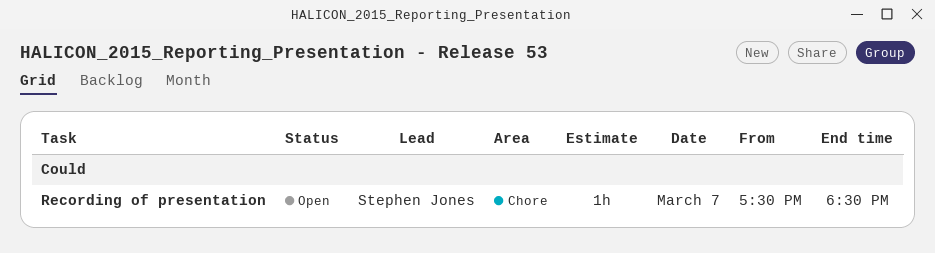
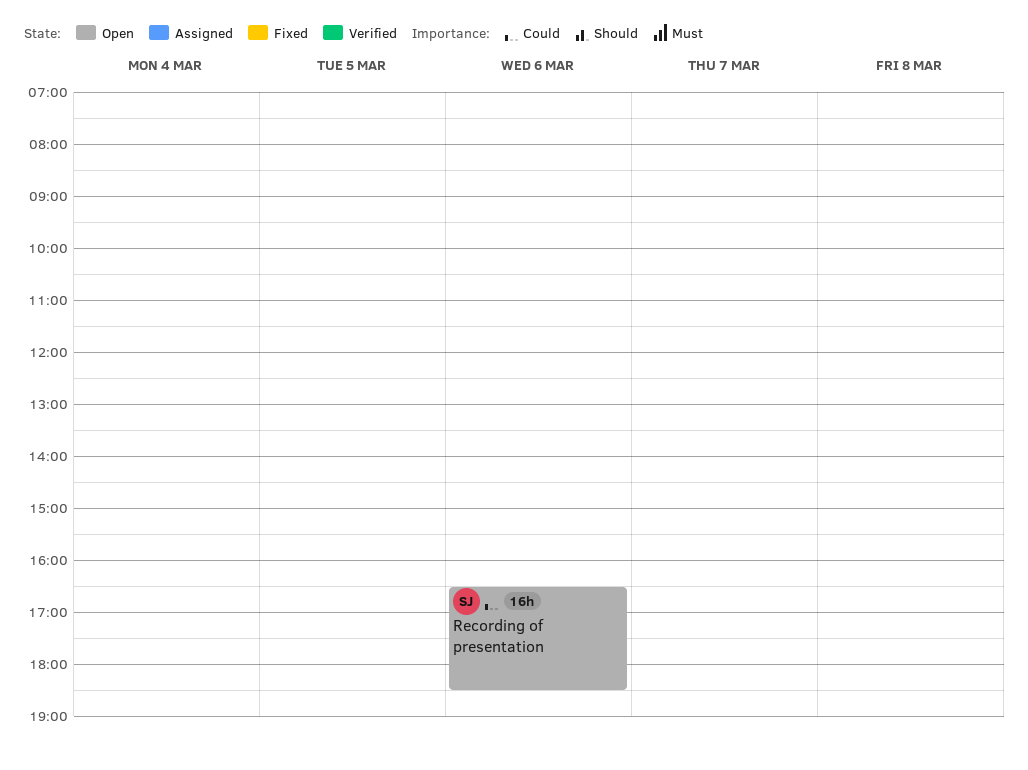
Recording of presentation, estimate: 1h -> 16h
Recording of presentation, day: Mar 7 -> Mar 6
Recording of presentation, begins: 17:30 -> 16:30

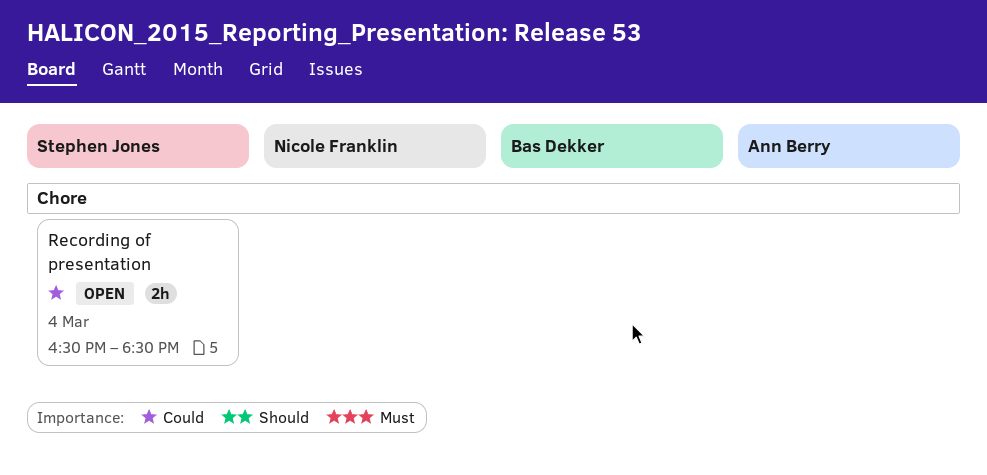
Recording of presentation, estimate: 16h -> 2h
Recording of presentation, day: Mar 6 -> Mar 4

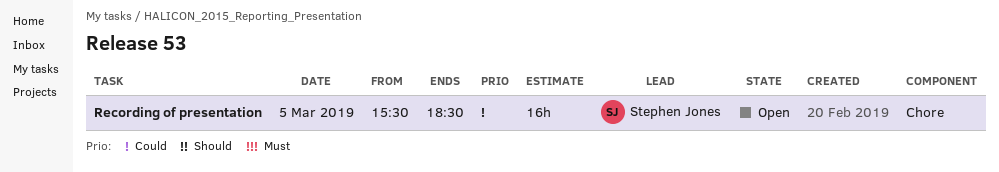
Recording of presentation, estimate: 2h -> 16h
Recording of presentation, day: Mar 4 -> Mar 5
Recording of presentation, begins: 16:30 -> 15:30

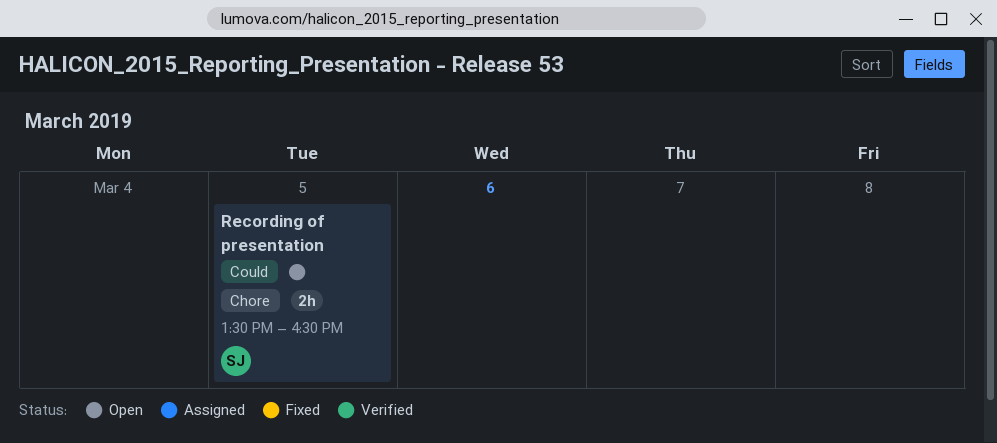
Recording of presentation, estimate: 16h -> 2h
Recording of presentation, begins: 15:30 -> 13:30
Recording of presentation, ends: 18:30 -> 16:30

